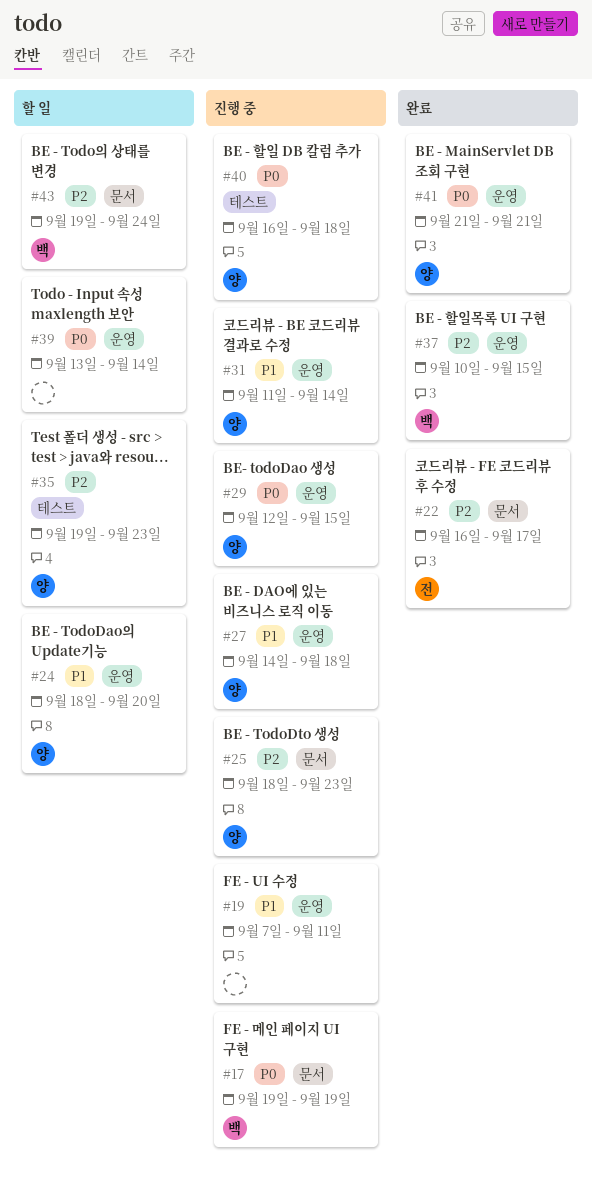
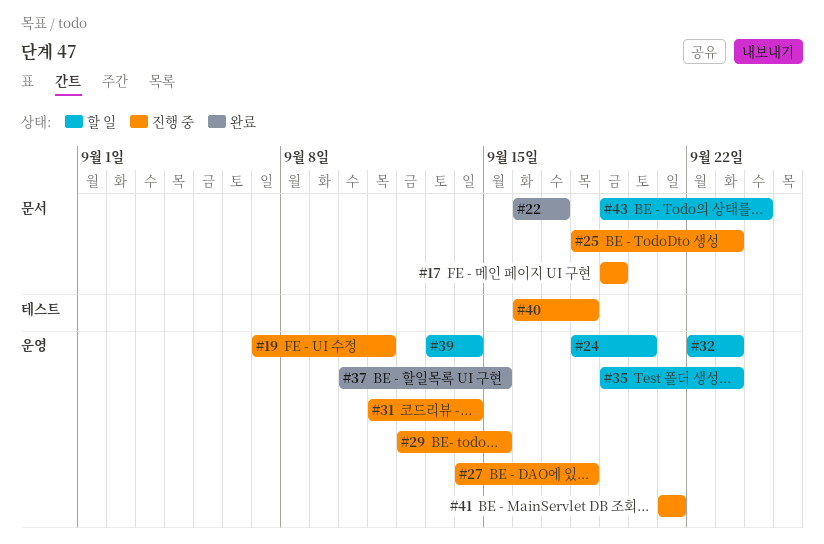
#32: none -> present
#35, label: 테스트 -> 운영
#41, status: 완료 -> 진행 중

